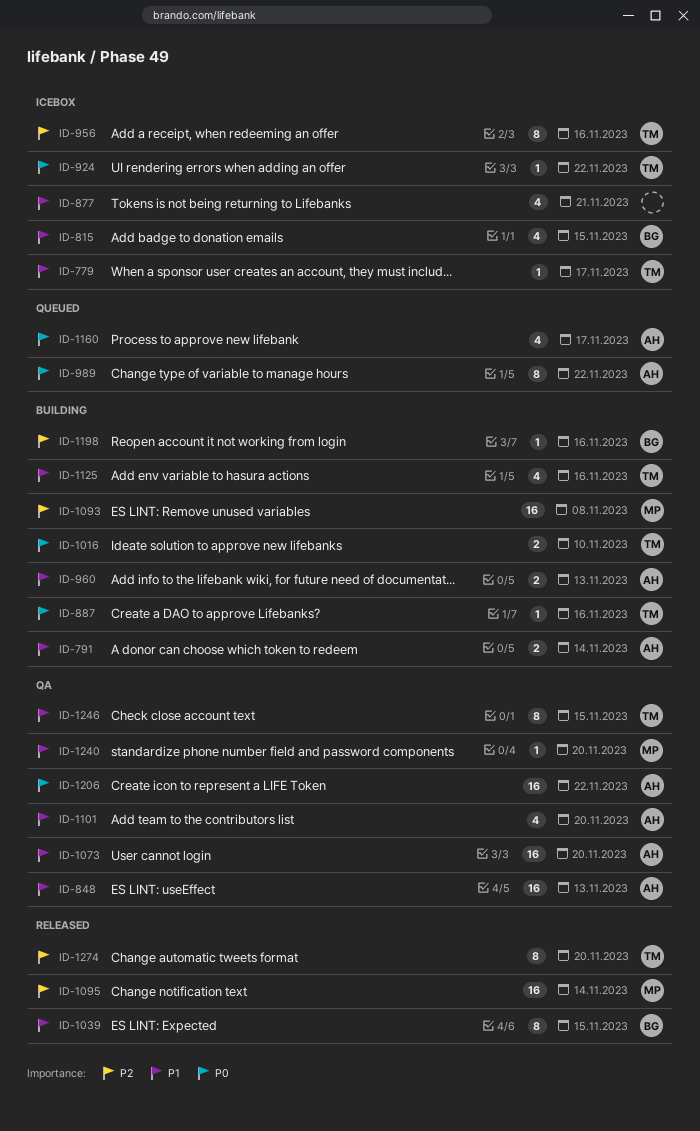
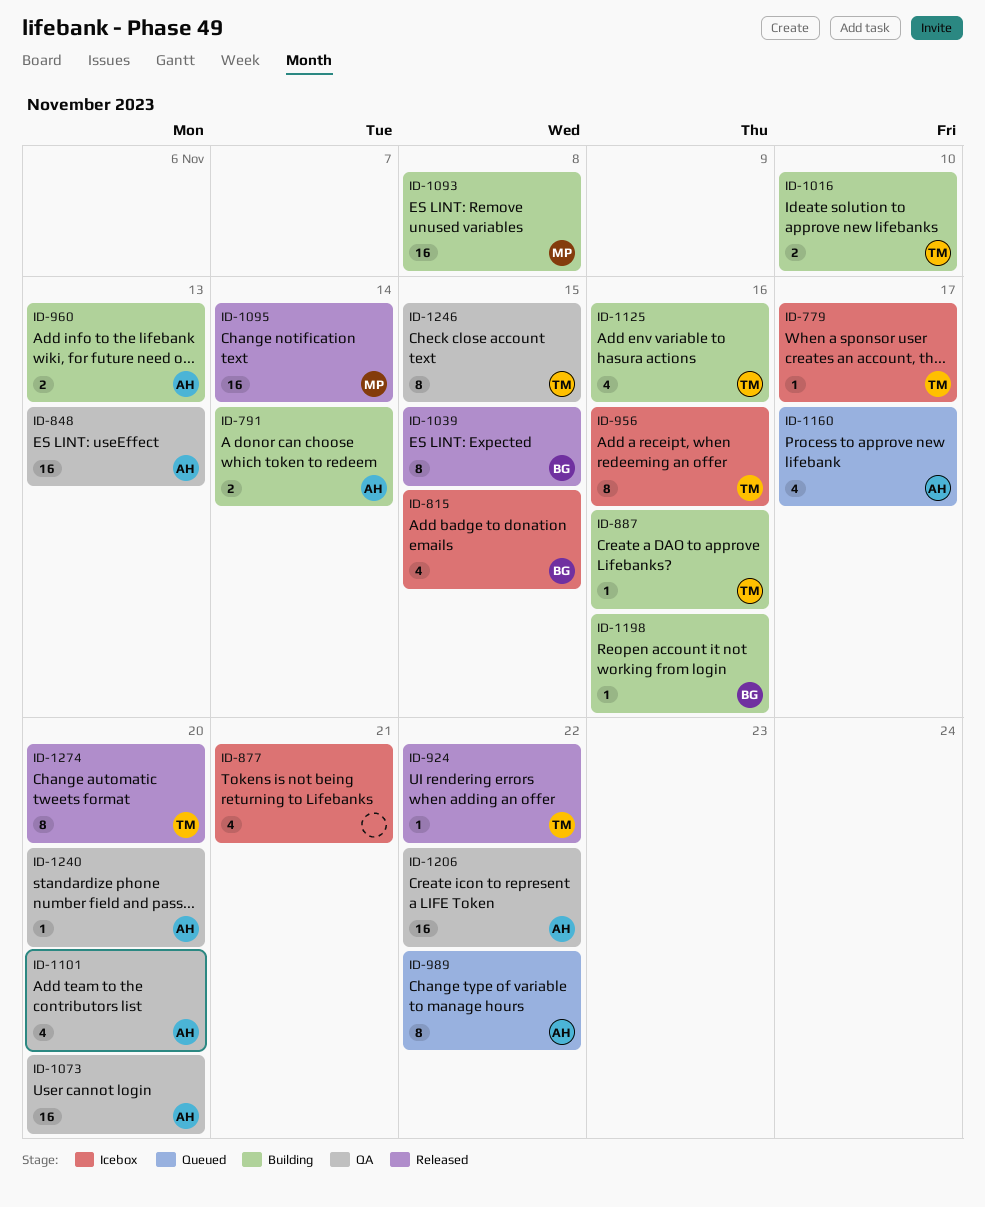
ID-924, status: Icebox -> Released
ID-1240, owner: MP -> AH

